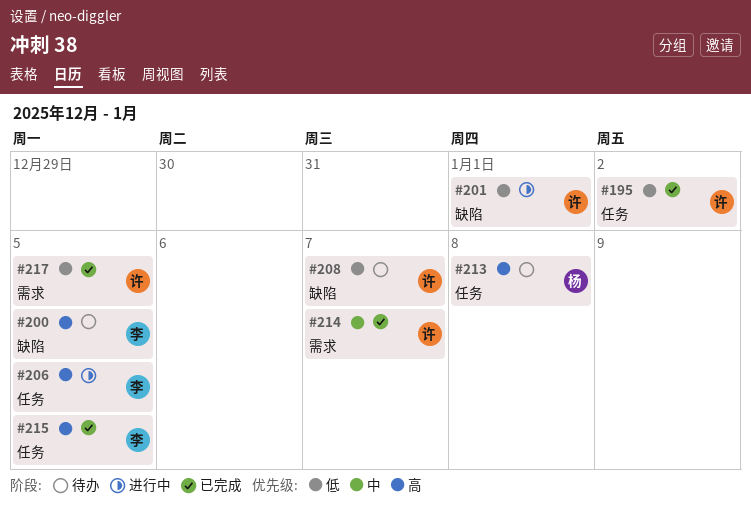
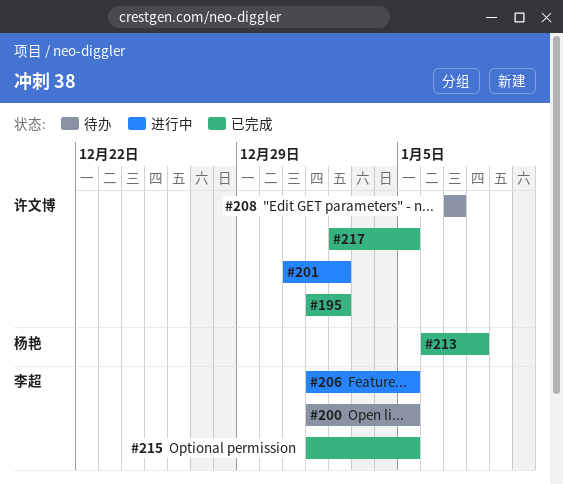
#201, due: Jan 1 -> Jan 2
#213, status: 待办 -> 已完成
#214: present -> none

